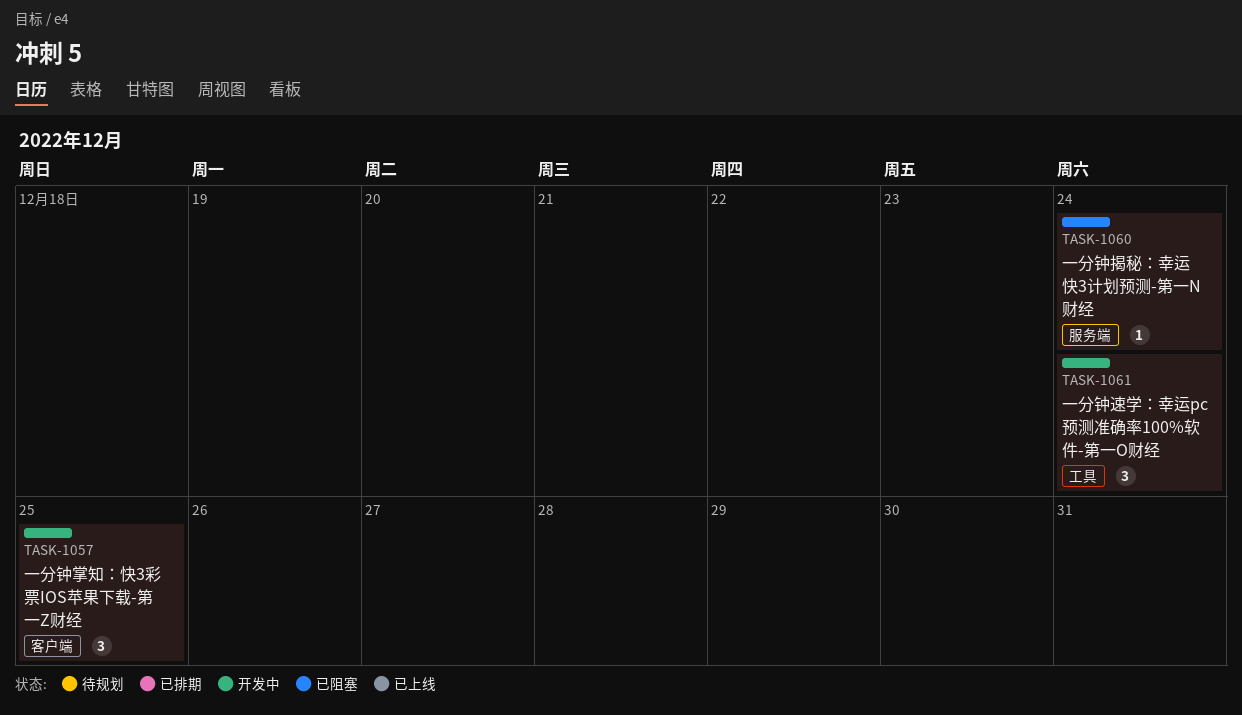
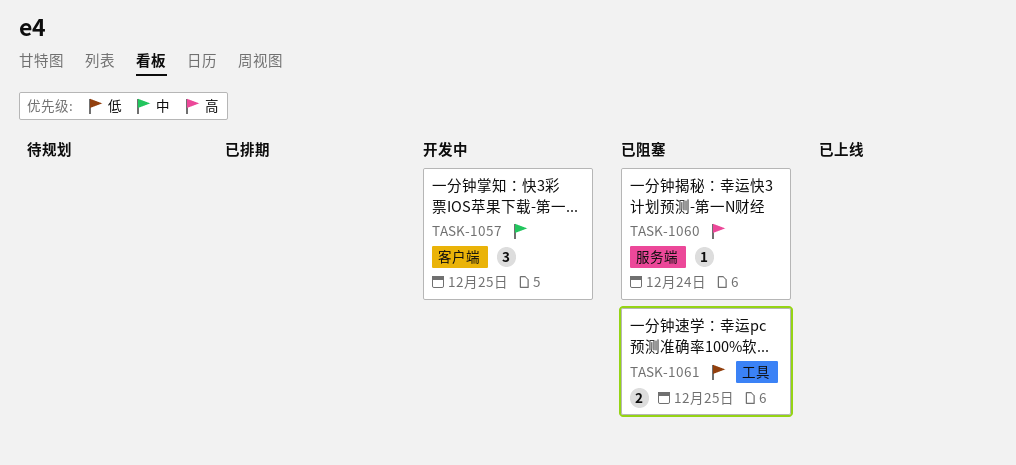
TASK-1061, status: 开发中 -> 已阻塞
TASK-1061, estimate: 3 -> 2
TASK-1061, due: Dec 24 -> Dec 25

